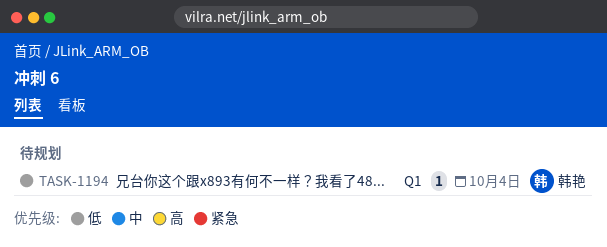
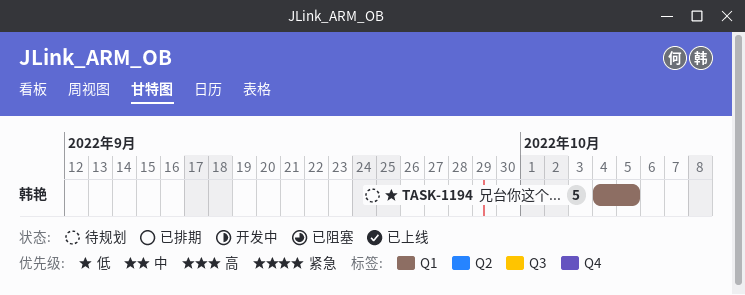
TASK-1194, estimate: 1 -> 5
TASK-1194, due: Oct 4 -> Oct 5

